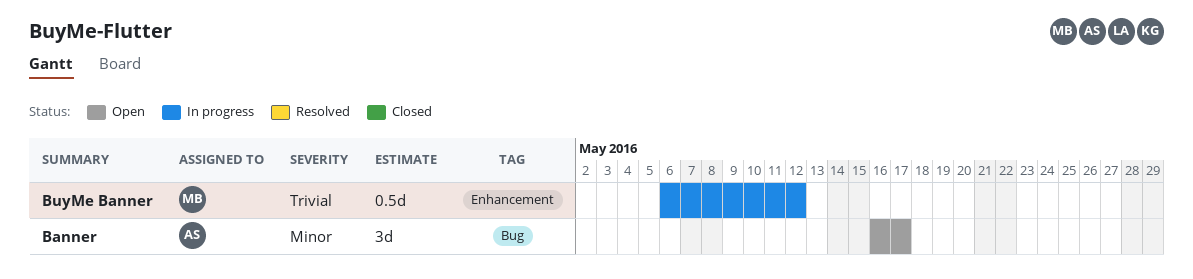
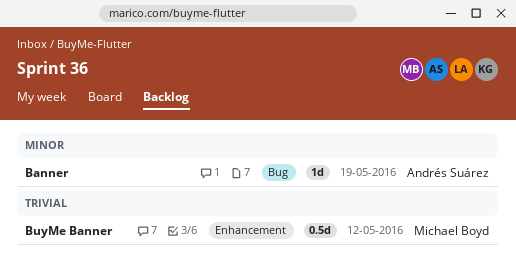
Banner, estimate: 3d -> 1d
Banner, due: May 17 -> May 19

